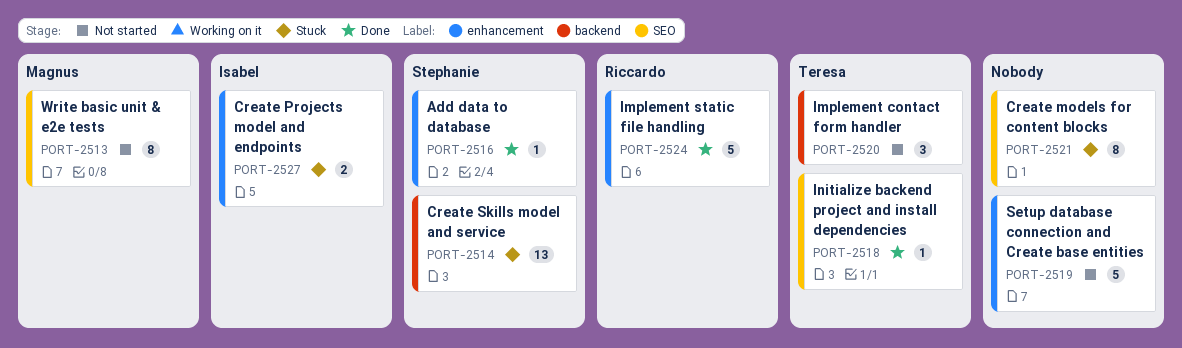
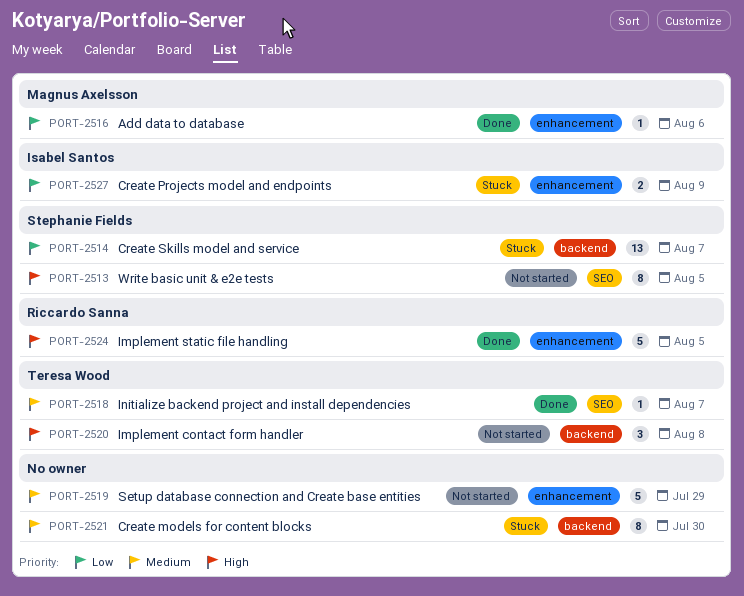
PORT-2513, owner: Magnus Axelsson -> Stephanie Fields
PORT-2516, owner: Stephanie Fields -> Magnus Axelsson
PORT-2521, label: SEO -> backend

